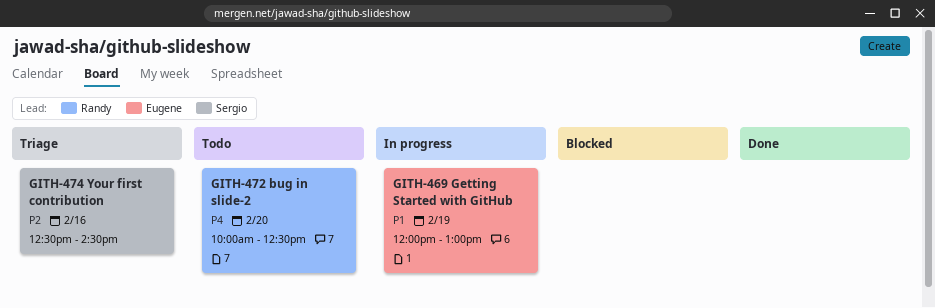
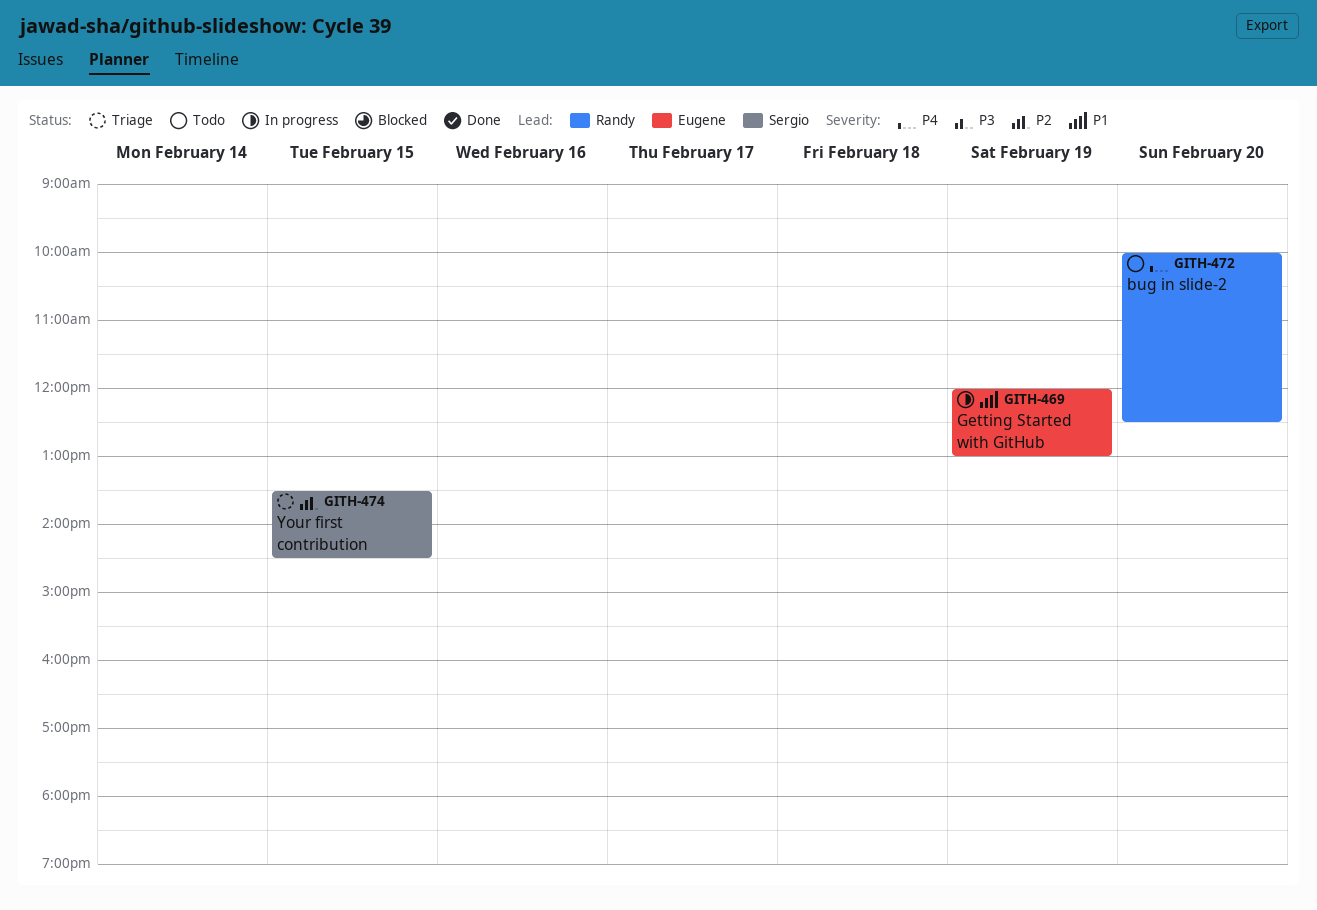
GITH-474, day: Feb 16 -> Feb 15
GITH-474, begins: 12:30 -> 13:30

